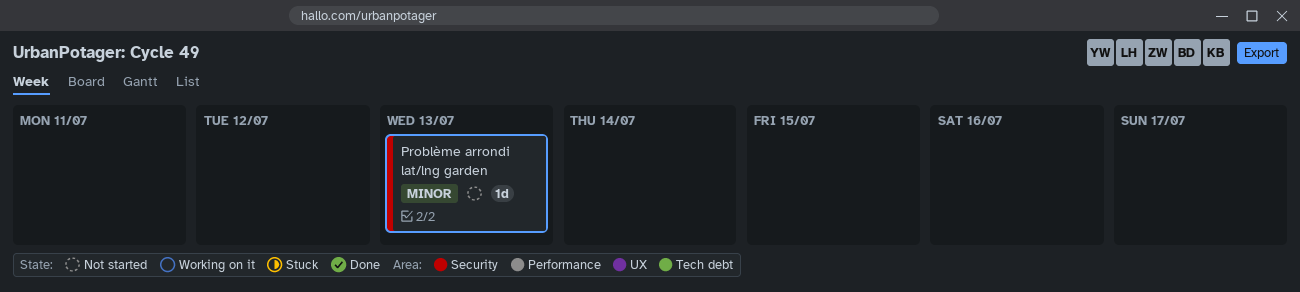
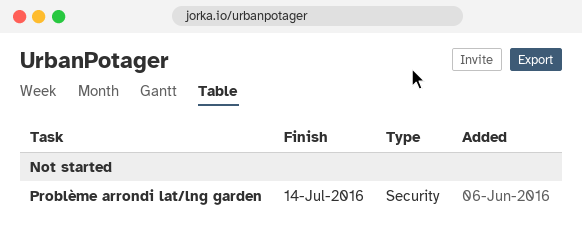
Problème arrondi lat/lng garden, due: Jul 13 -> Jul 14

